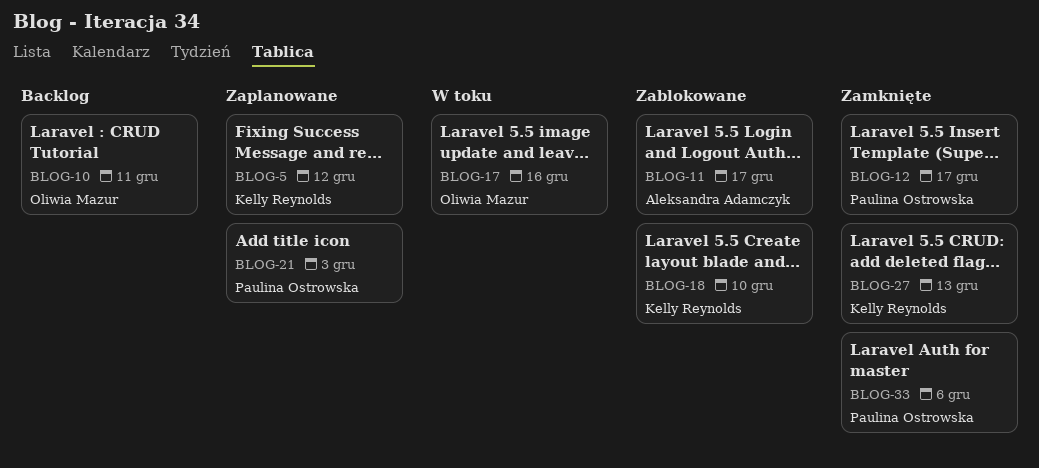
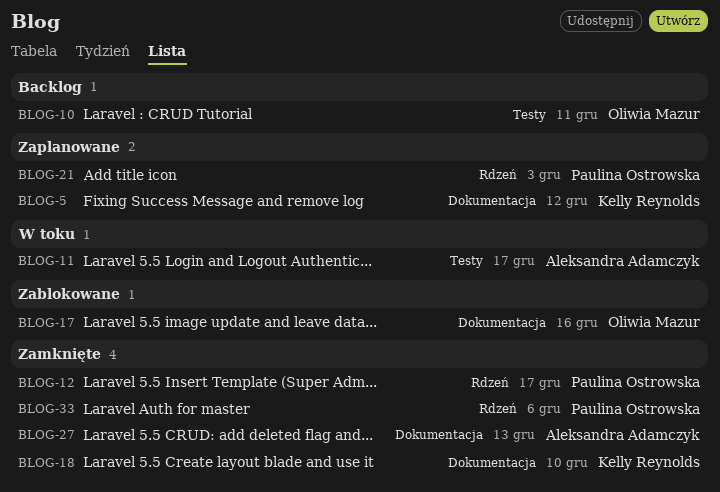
BLOG-11, status: Zablokowane -> W toku
BLOG-17, status: W toku -> Zablokowane
BLOG-18, status: Zablokowane -> Zamknięte
BLOG-27, owner: Kelly Reynolds -> Aleksandra Adamczyk

